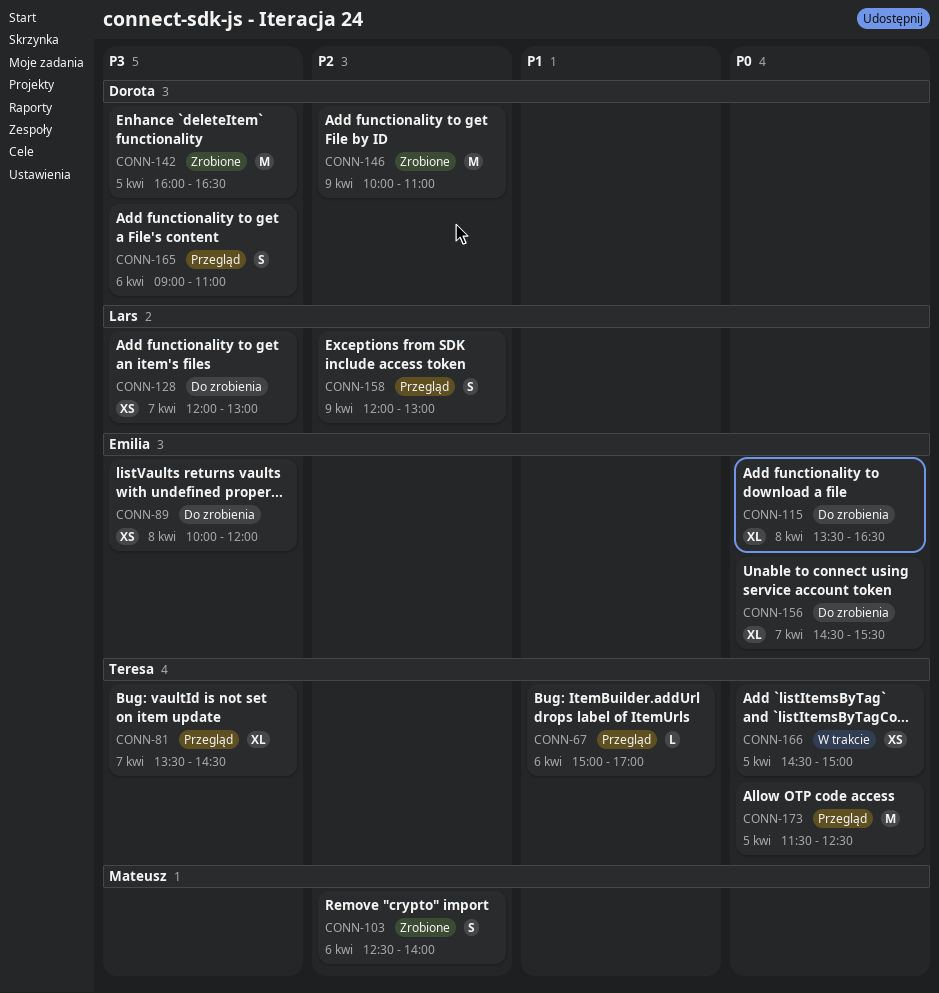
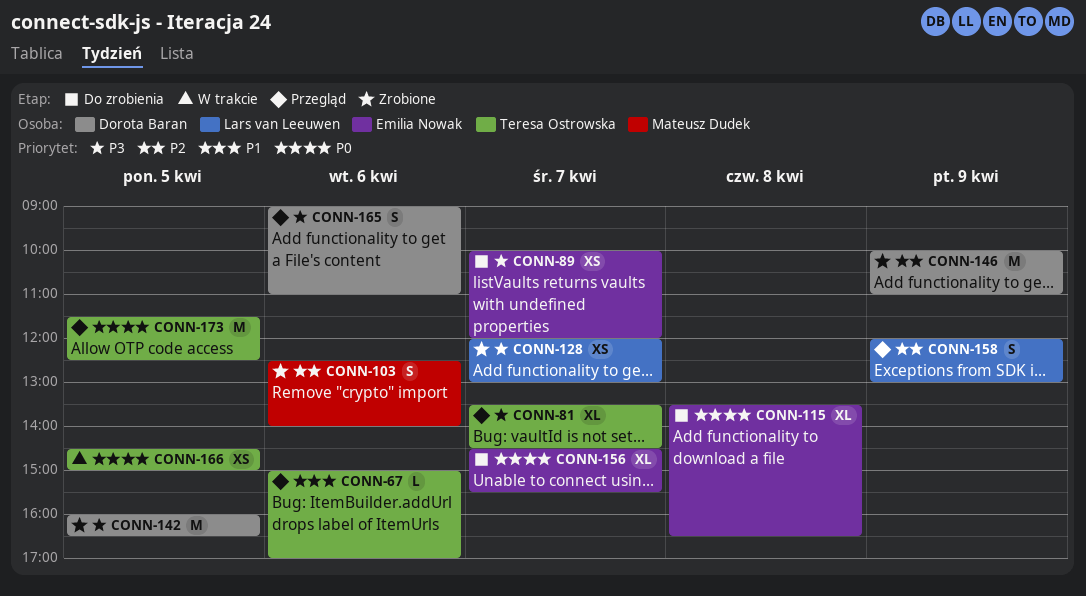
CONN-89, day: Apr 8 -> Apr 7
CONN-128, status: Do zrobienia -> Zrobione

